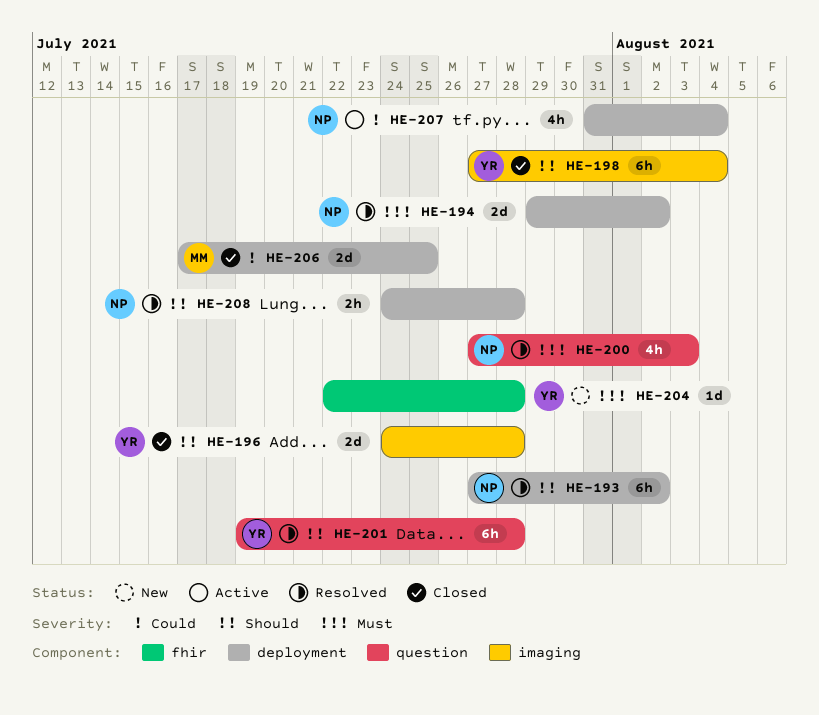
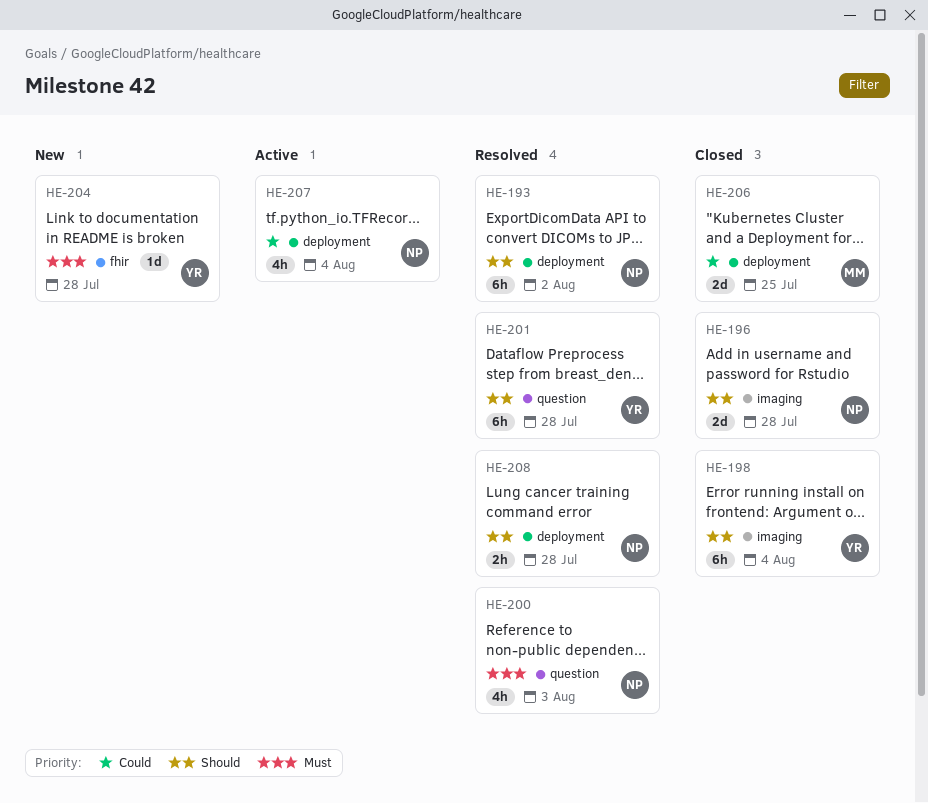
HE-194: present -> none
HE-196, owner: YR -> NP

